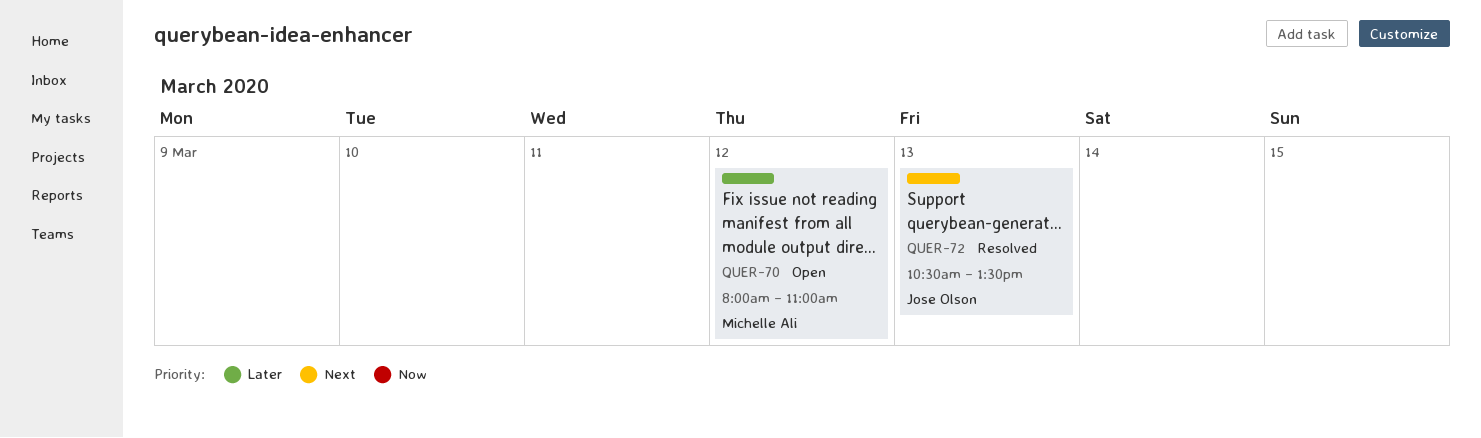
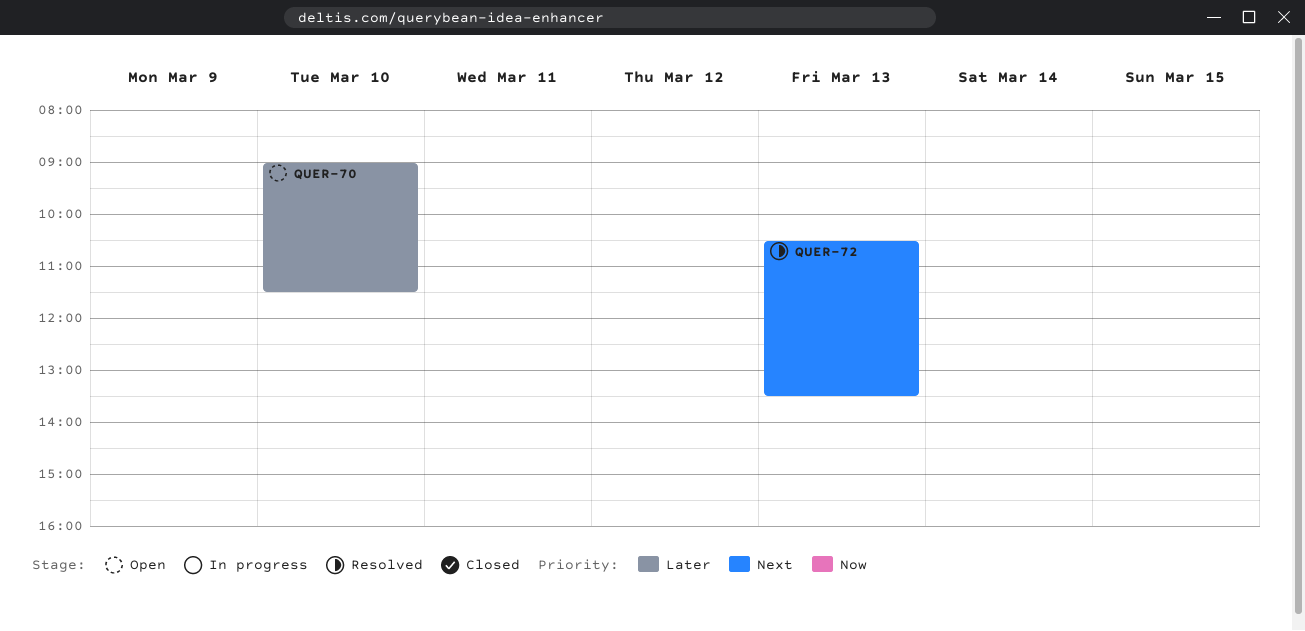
QUER-70, day: Mar 12 -> Mar 10
QUER-70, begins: 08:00 -> 09:00
QUER-70, ends: 11:00 -> 11:30

